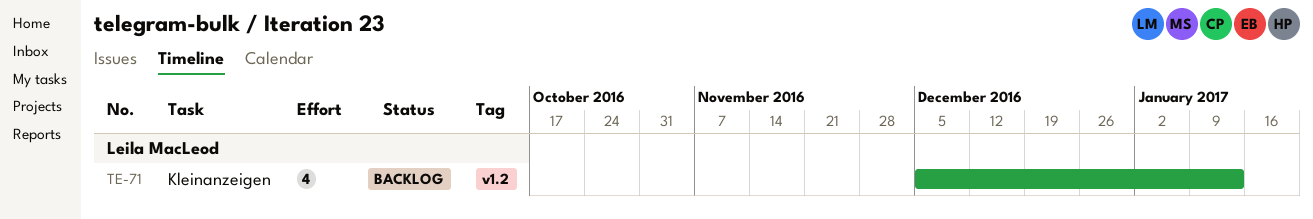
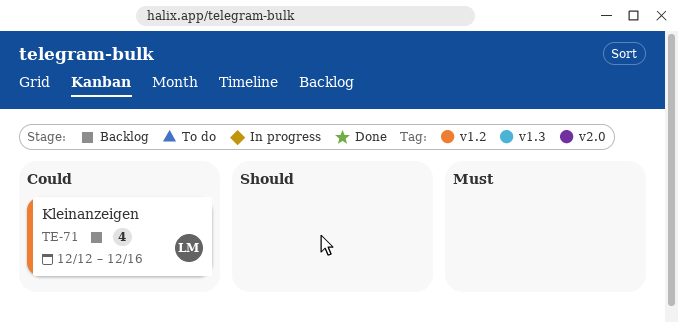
TE-71, start: Dec 5 -> Dec 12
TE-71, due: Jan 13 -> Dec 16

